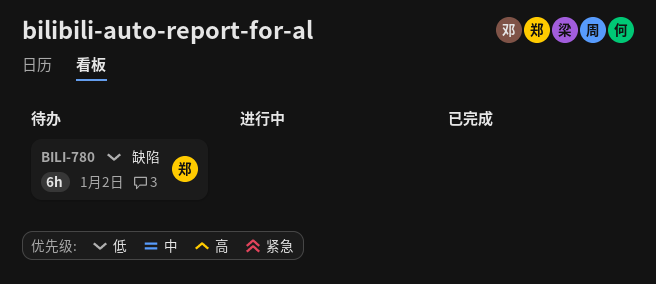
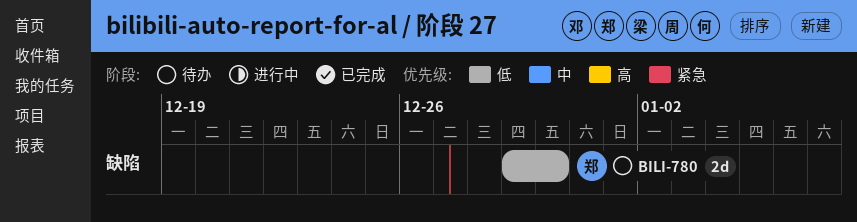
BILI-780, estimate: 6h -> 2d
BILI-780, due: Jan 2 -> Dec 30

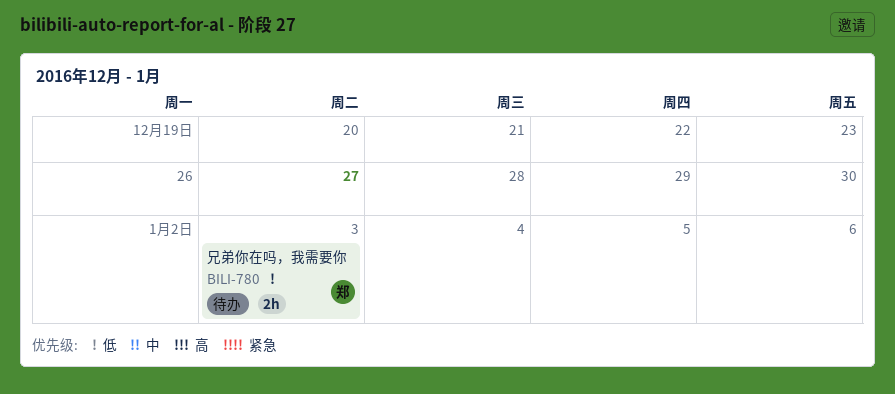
BILI-780, estimate: 2d -> 2h
BILI-780, due: Dec 30 -> Jan 3

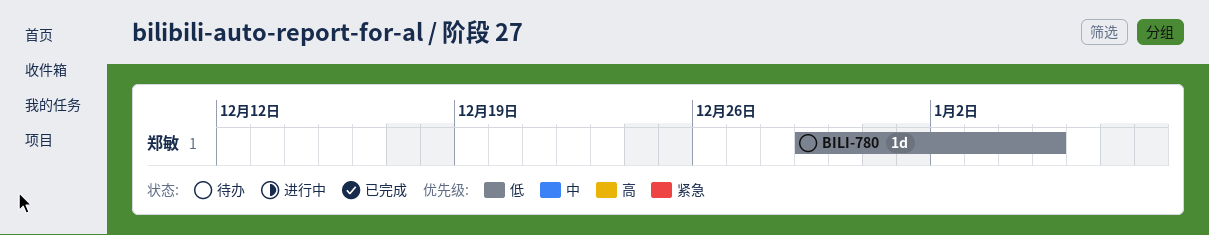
BILI-780, estimate: 2h -> 1d
BILI-780, due: Jan 3 -> Jan 5

